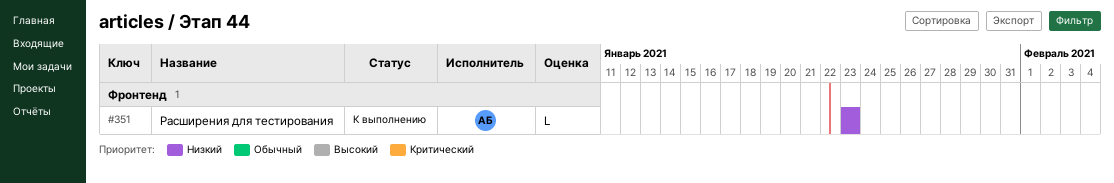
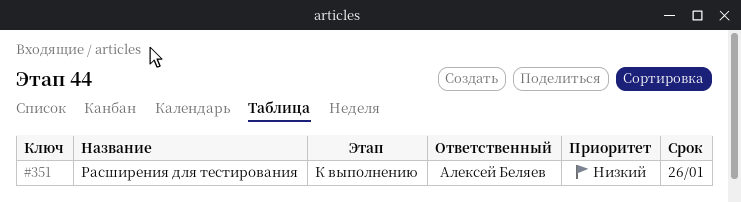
#351, due: Jan 23 -> Jan 26

